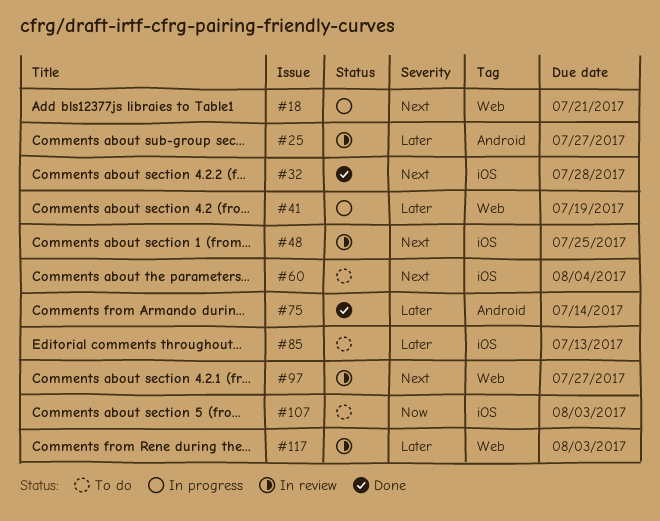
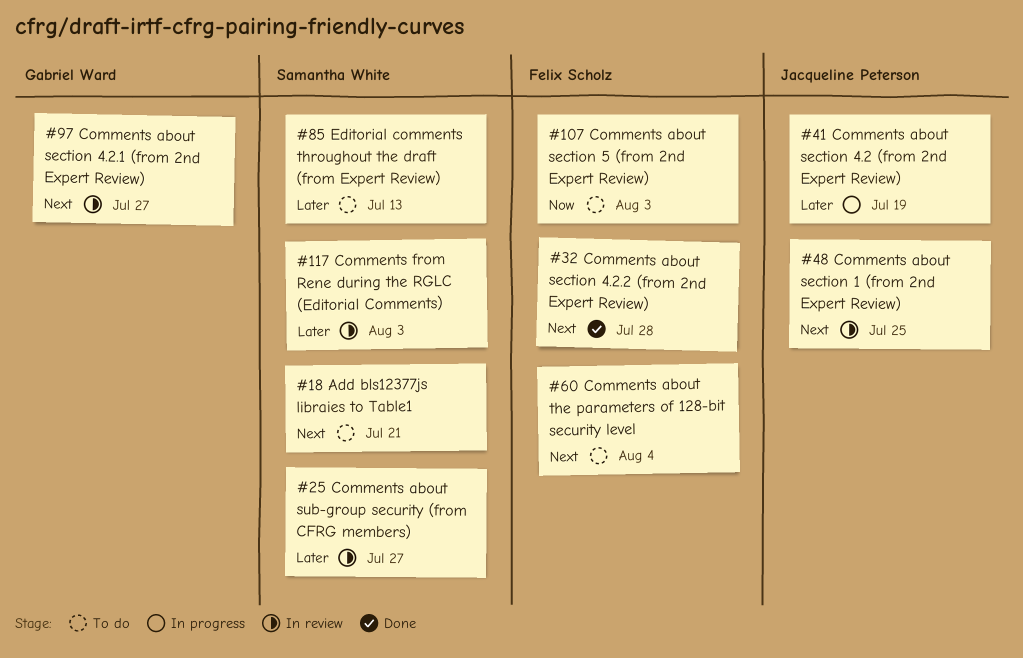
#18, status: In progress -> To do
#75: present -> none

